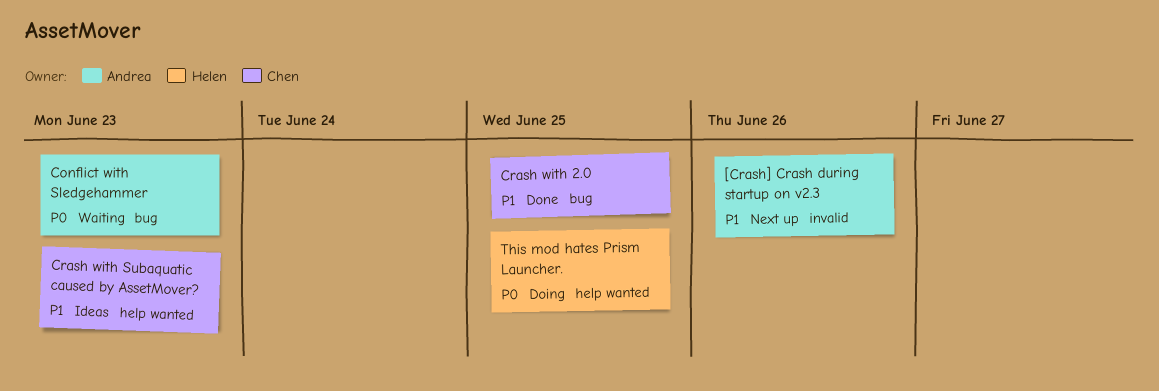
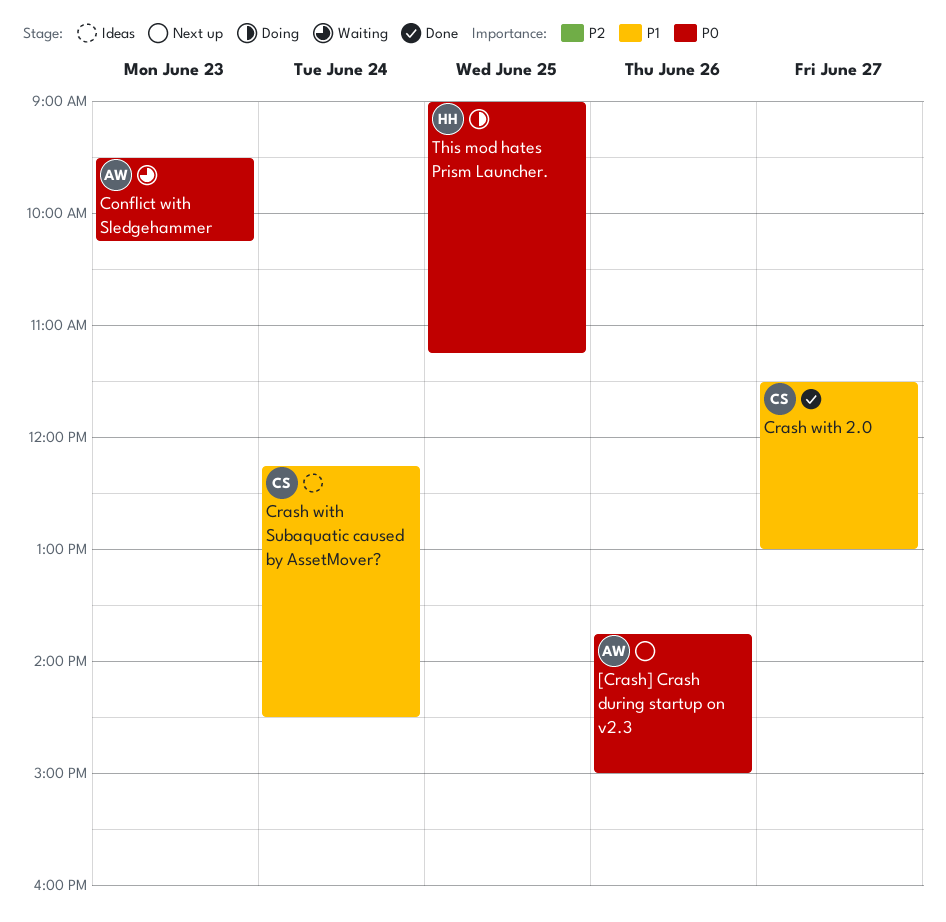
[Crash] Crash during startup on v2.3, priority: P1 -> P0
Crash with 2.0, day: Jun 25 -> Jun 27
Crash with Subaquatic caused by AssetMover?, day: Jun 23 -> Jun 24

